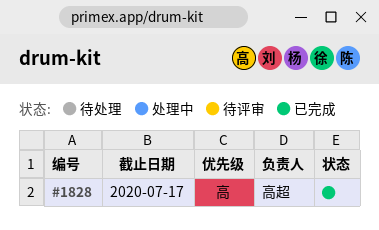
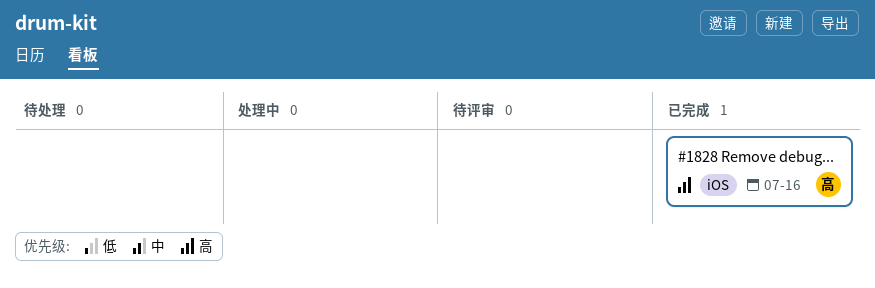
#1828, due: Jul 17 -> Jul 16

